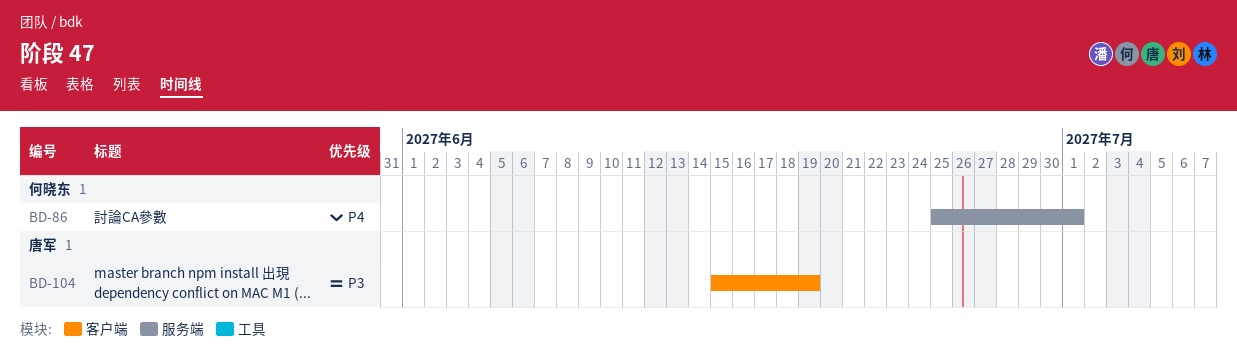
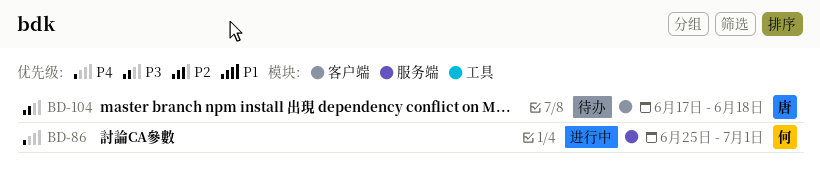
BD-104, start: Jun 15 -> Jun 17
BD-104, due: Jun 19 -> Jun 18

